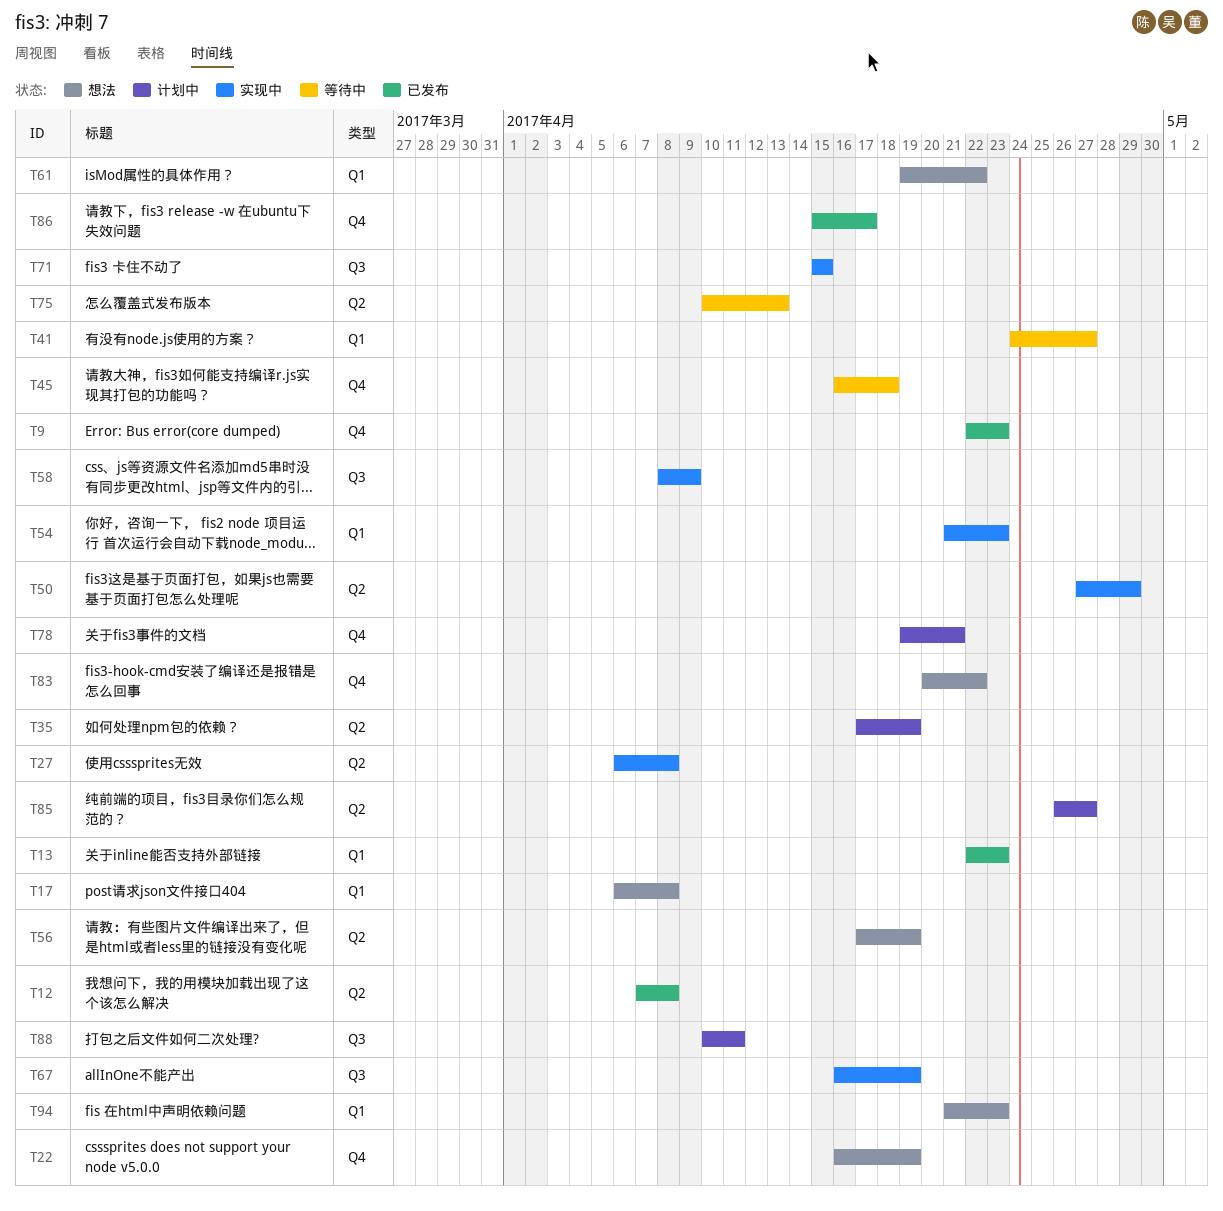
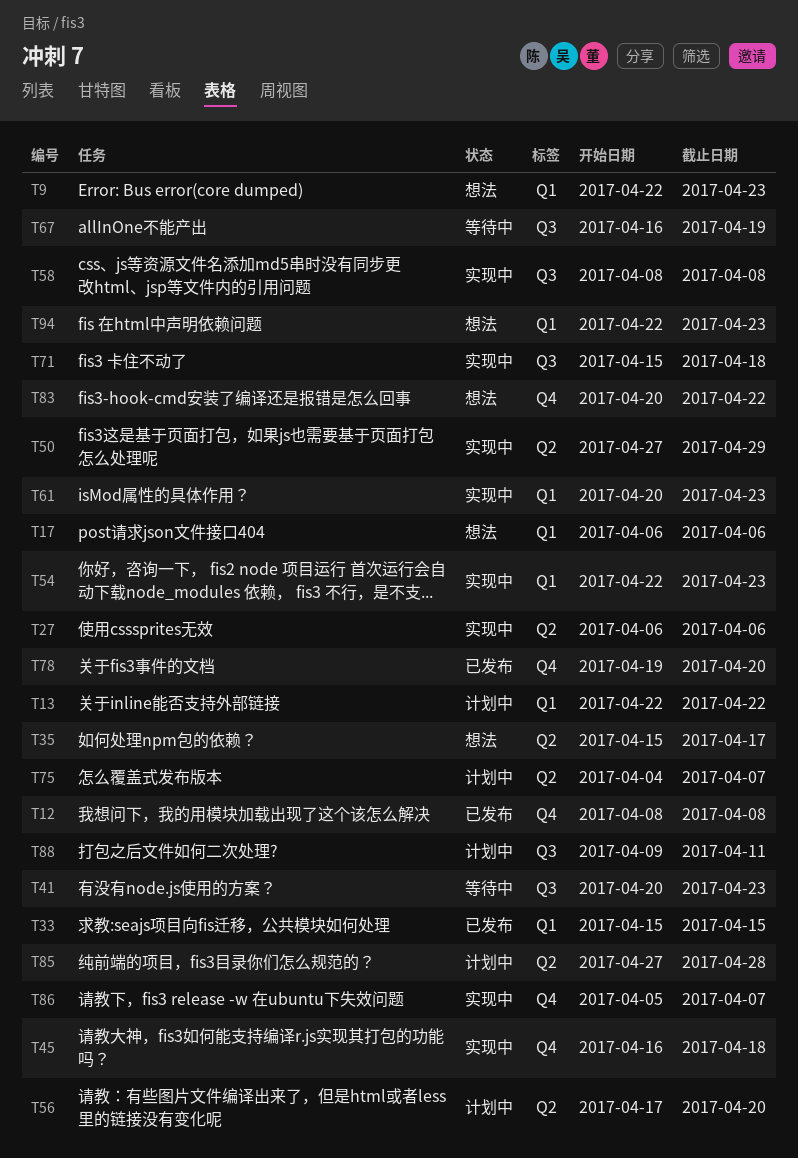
T9, status: 已发布 -> 想法
T9, label: Q4 -> Q1
T12, label: Q2 -> Q4
T12, start: Apr 7 -> Apr 8
T13, status: 已发布 -> 计划中
T13, due: Apr 23 -> Apr 22
T17, due: Apr 8 -> Apr 6
T22: present -> none
T27, due: Apr 8 -> Apr 6
T33: none -> present
T35, status: 计划中 -> 想法
T35, start: Apr 17 -> Apr 15
T35, due: Apr 19 -> Apr 17
T41, label: Q1 -> Q3
T41, start: Apr 24 -> Apr 20
T41, due: Apr 27 -> Apr 23
T45, status: 等待中 -> 实现中
T54, start: Apr 21 -> Apr 22
T56, status: 想法 -> 计划中
T56, due: Apr 19 -> Apr 20
T58, due: Apr 9 -> Apr 8
T61, status: 想法 -> 实现中
T61, start: Apr 19 -> Apr 20
T61, due: Apr 22 -> Apr 23
T67, status: 实现中 -> 等待中
T71, due: Apr 15 -> Apr 18
T75, status: 等待中 -> 计划中
T75, start: Apr 10 -> Apr 4
T75, due: Apr 13 -> Apr 7
T78, status: 计划中 -> 已发布
T78, due: Apr 21 -> Apr 20
T85, start: Apr 26 -> Apr 27
T85, due: Apr 27 -> Apr 28
T86, status: 已发布 -> 实现中
T86, start: Apr 15 -> Apr 5
T86, due: Apr 17 -> Apr 7
T88, start: Apr 10 -> Apr 9
T94, start: Apr 21 -> Apr 22

